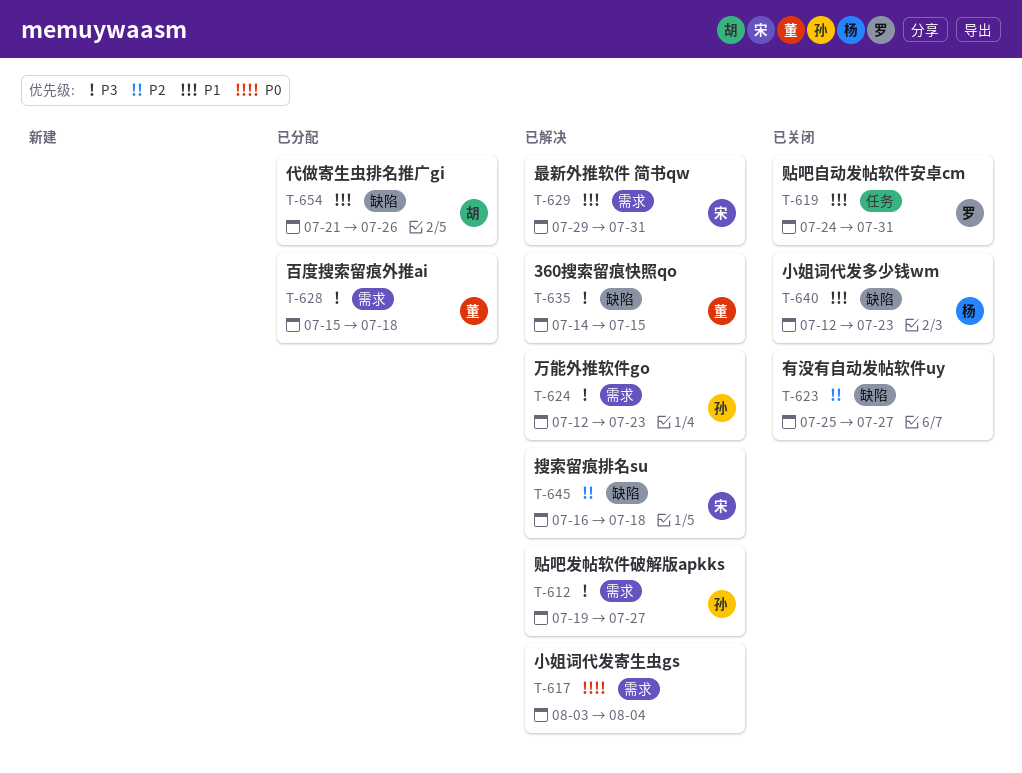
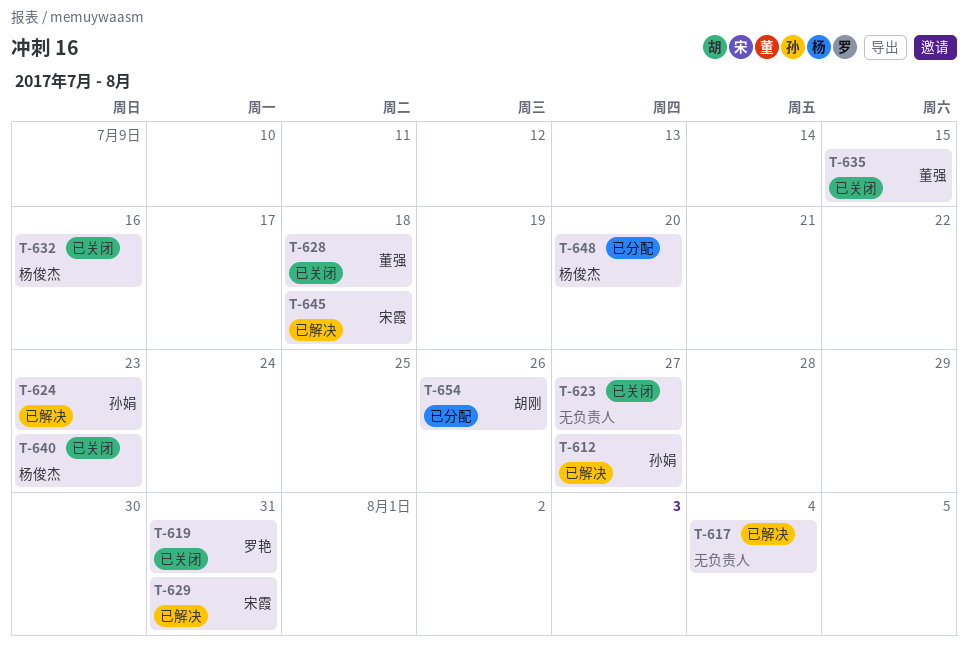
T-628, status: 已分配 -> 已关闭
T-632: none -> present
T-635, status: 已解决 -> 已关闭
T-648: none -> present

